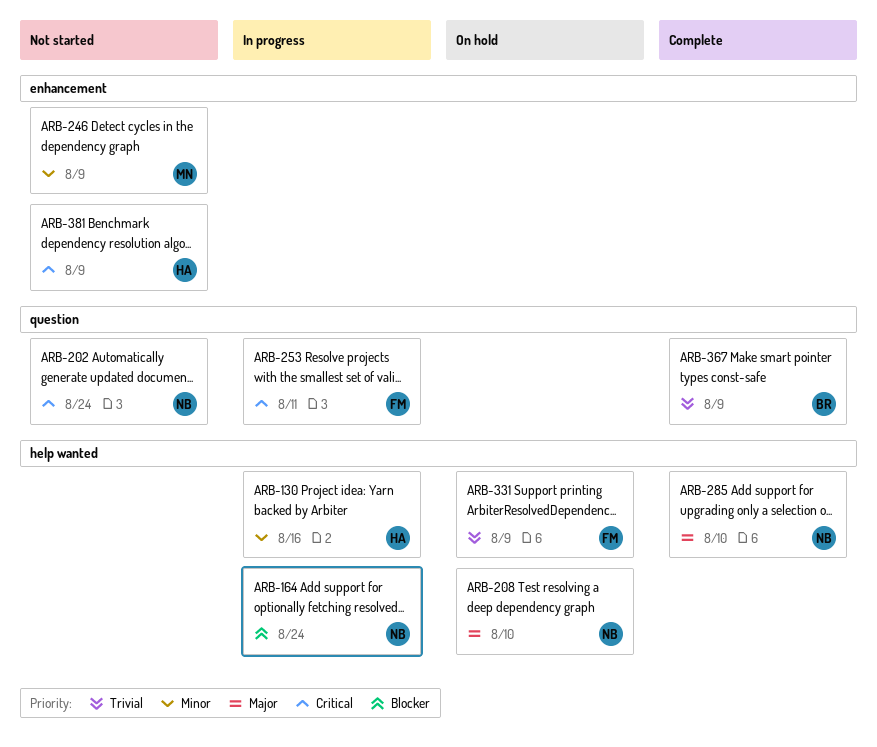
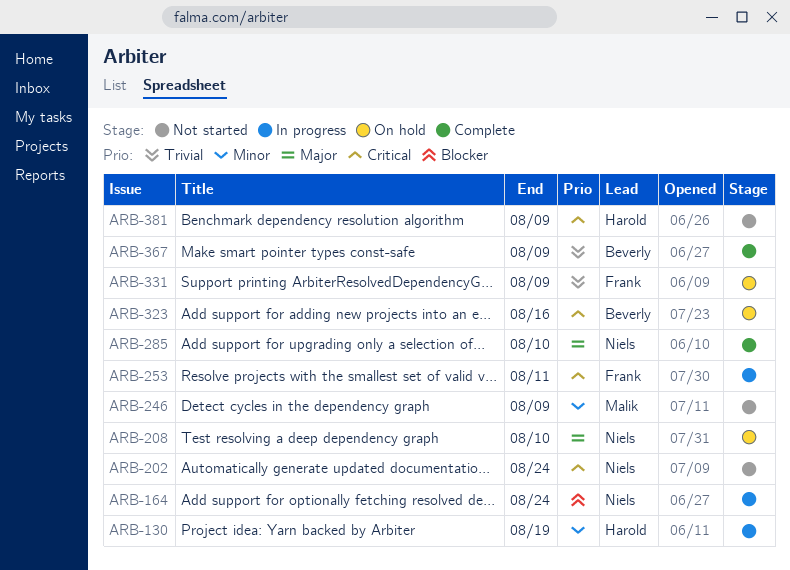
ARB-130, due: Aug 16 -> Aug 19
ARB-323: none -> present

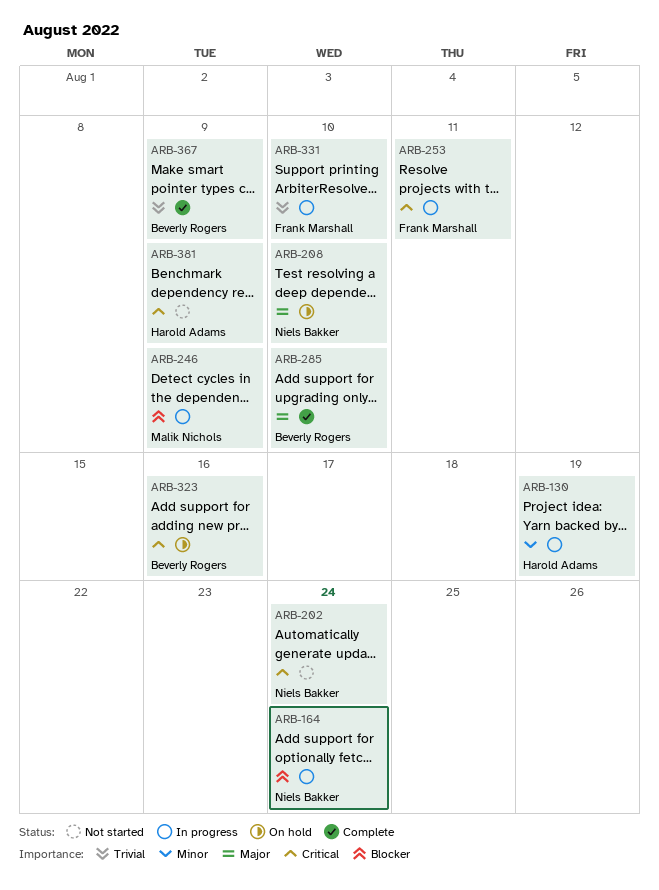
ARB-246, status: Not started -> In progress
ARB-246, priority: Minor -> Blocker
ARB-285, owner: Niels Bakker -> Beverly Rogers
ARB-331, status: On hold -> In progress
ARB-331, due: Aug 9 -> Aug 10

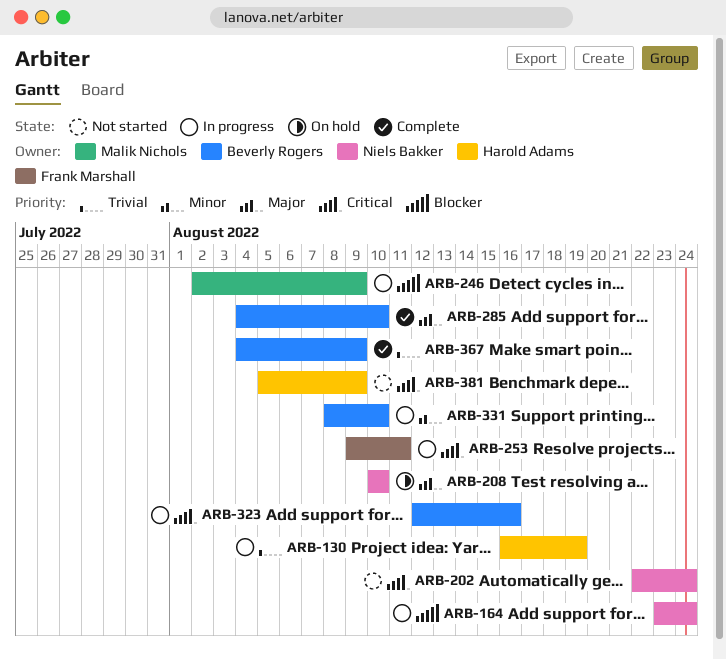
ARB-130, priority: Minor -> Trivial
ARB-323, status: On hold -> In progress
ARB-331, owner: Frank Marshall -> Beverly Rogers
ARB-331, priority: Trivial -> Minor

